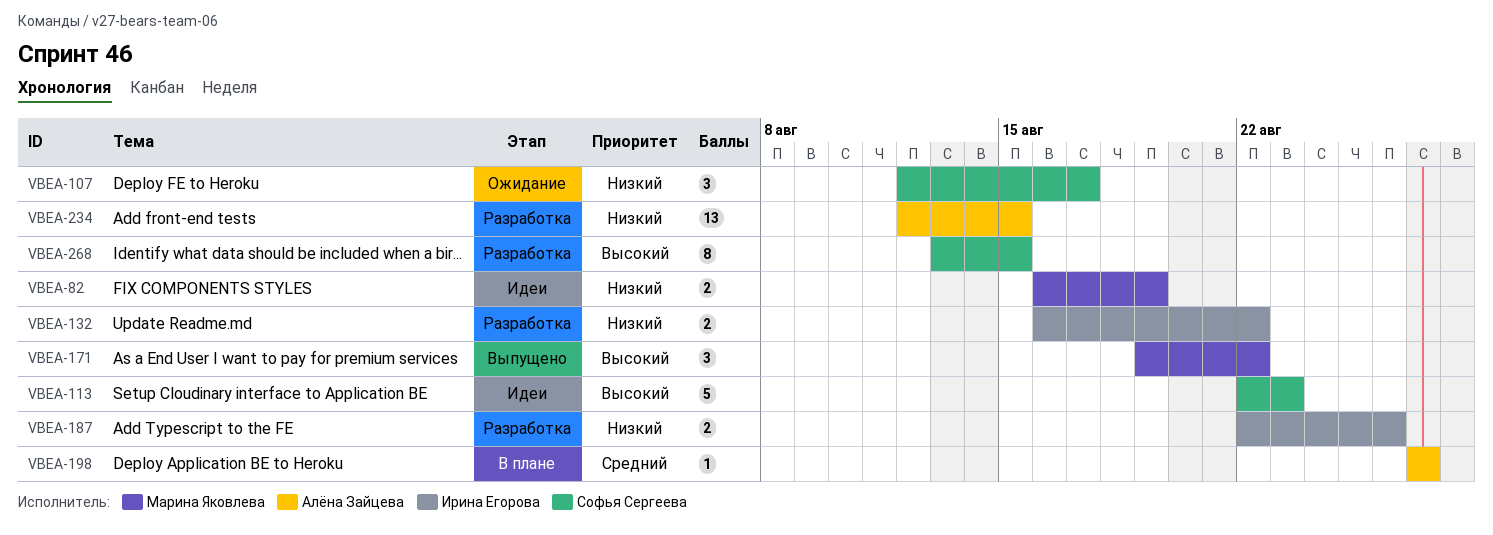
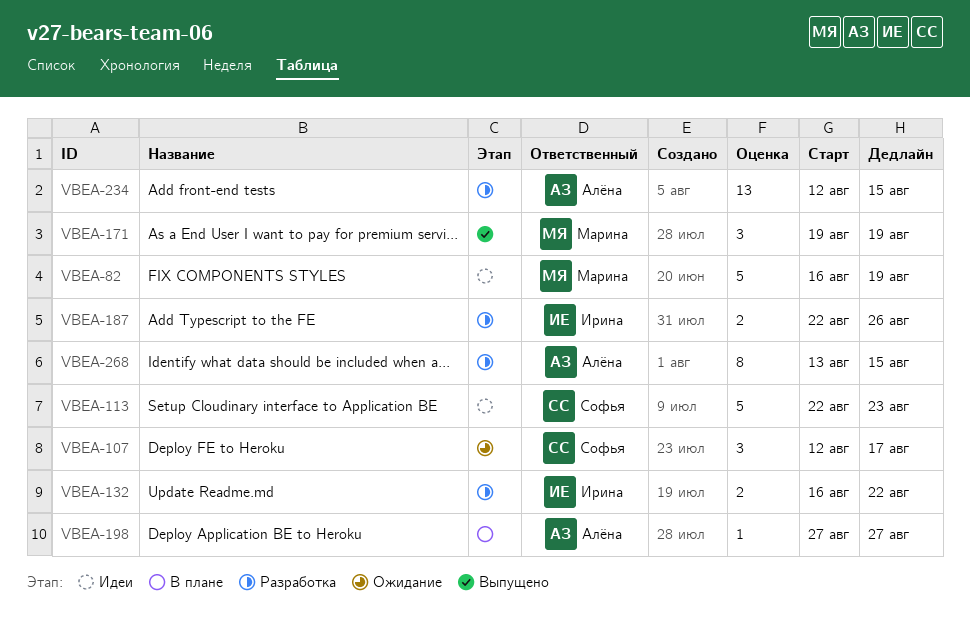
VBEA-82, estimate: 2 -> 5
VBEA-171, due: Aug 22 -> Aug 19
VBEA-268, owner: Софья Сергеева -> Алёна Зайцева

